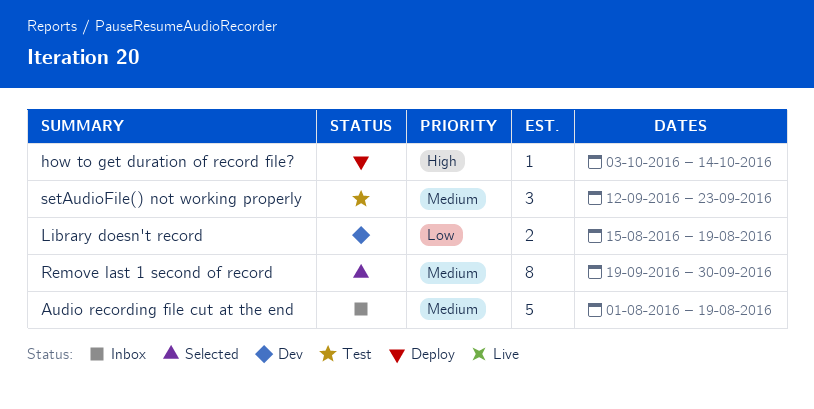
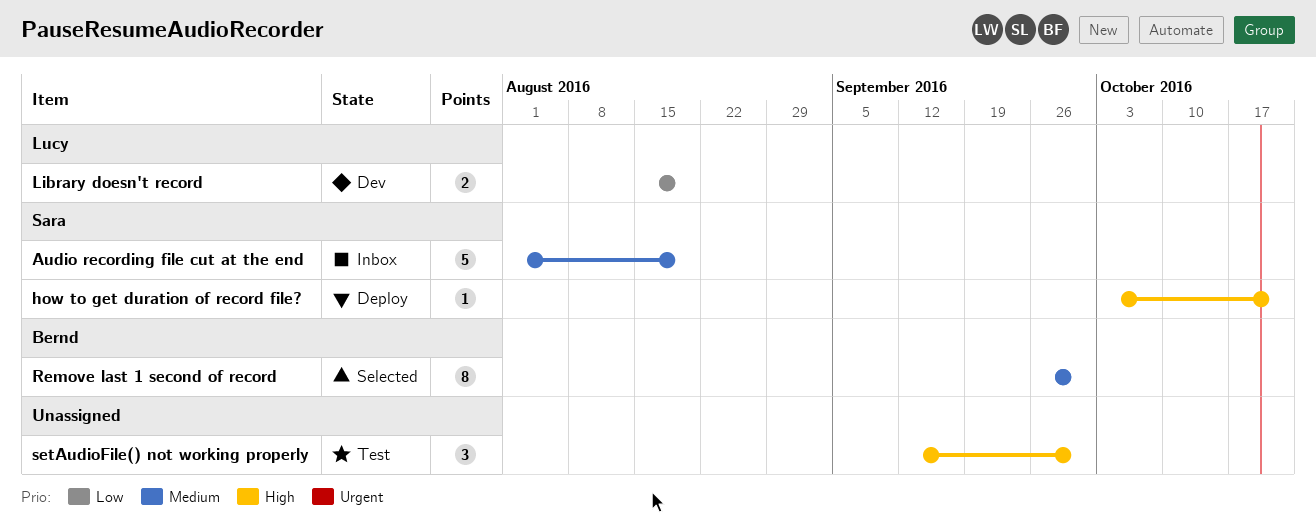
how to get duration of record file?, due: Oct 14 -> Oct 21
Remove last 1 second of record, start: Sep 19 -> Sep 26
setAudioFile() not working properly, priority: Medium -> High
setAudioFile() not working properly, due: Sep 23 -> Sep 30

